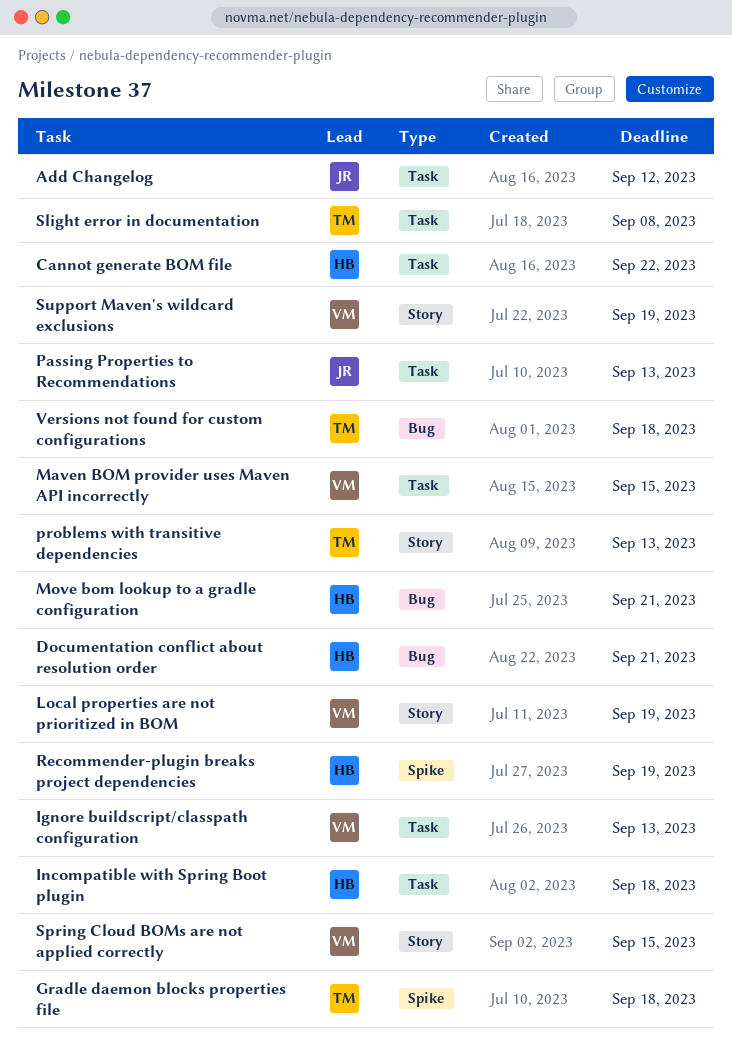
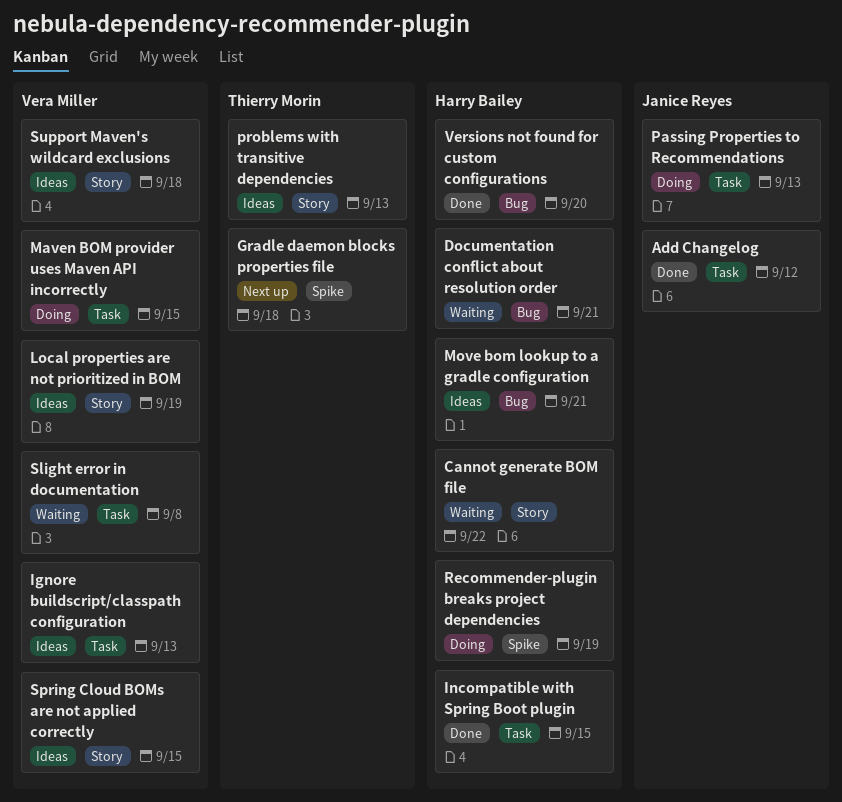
Cannot generate BOM file, label: Task -> Story
Incompatible with Spring Boot plugin, due: Sep 18 -> Sep 15
Slight error in documentation, owner: Thierry Morin -> Vera Miller
Support Maven's wildcard exclusions, due: Sep 19 -> Sep 18
Versions not found for custom configurations, owner: Thierry Morin -> Harry Bailey
Versions not found for custom configurations, due: Sep 18 -> Sep 20

